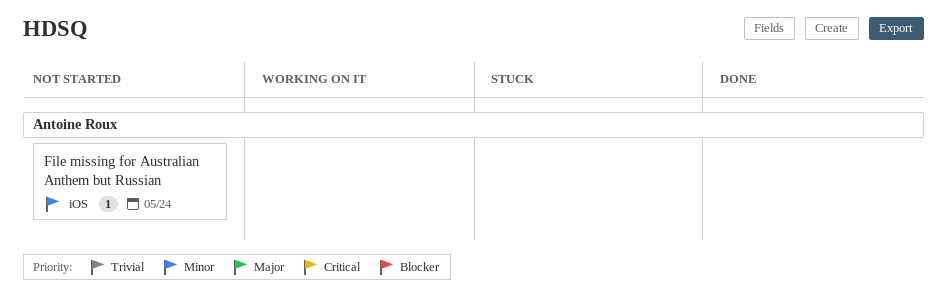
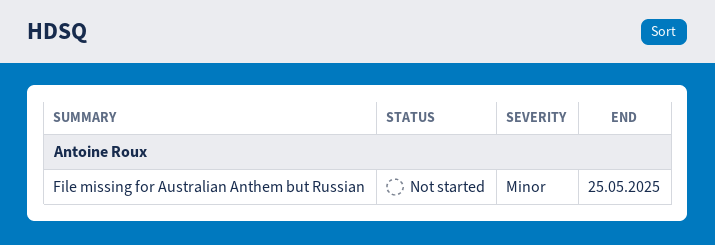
File missing for Australian Anthem but Russian, due: May 24 -> May 25

